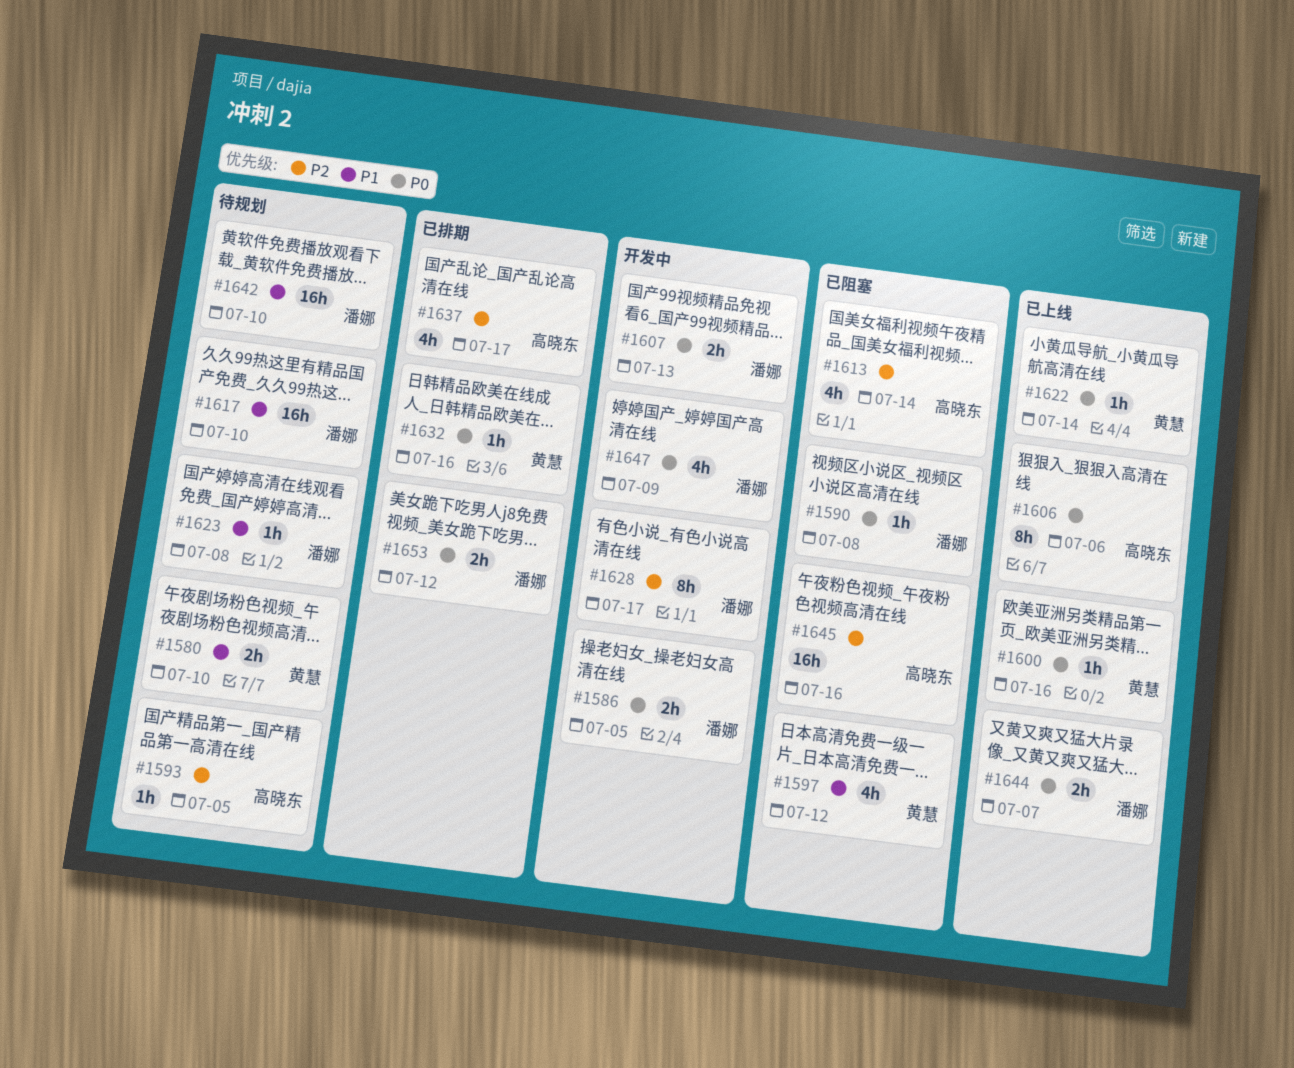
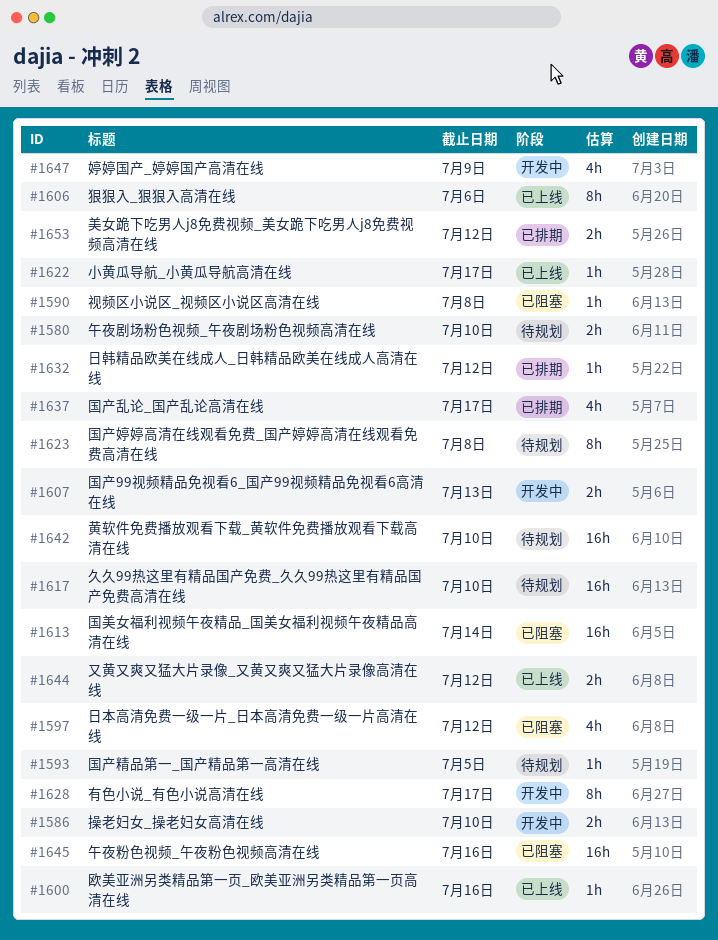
#1586, due: Jul 5 -> Jul 10
#1613, estimate: 4h -> 16h
#1622, due: Jul 14 -> Jul 17
#1623, estimate: 1h -> 8h
#1632, due: Jul 16 -> Jul 12
#1644, due: Jul 7 -> Jul 12

